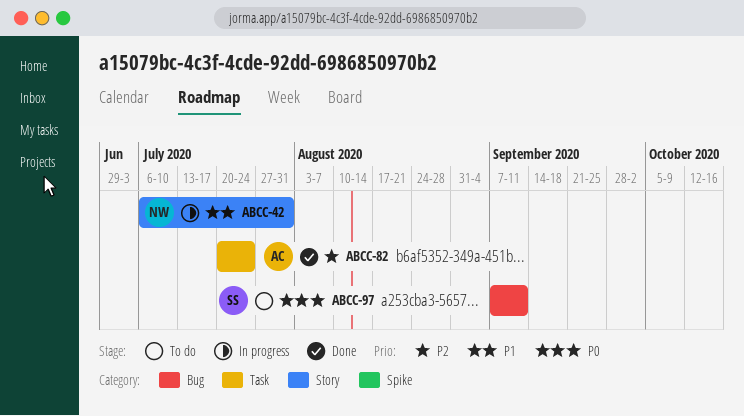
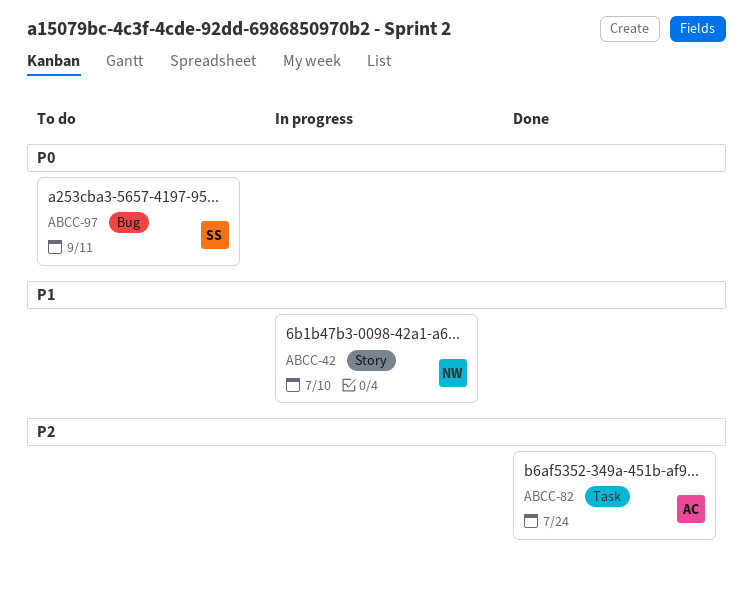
ABCC-42, due: Jul 31 -> Jul 10

